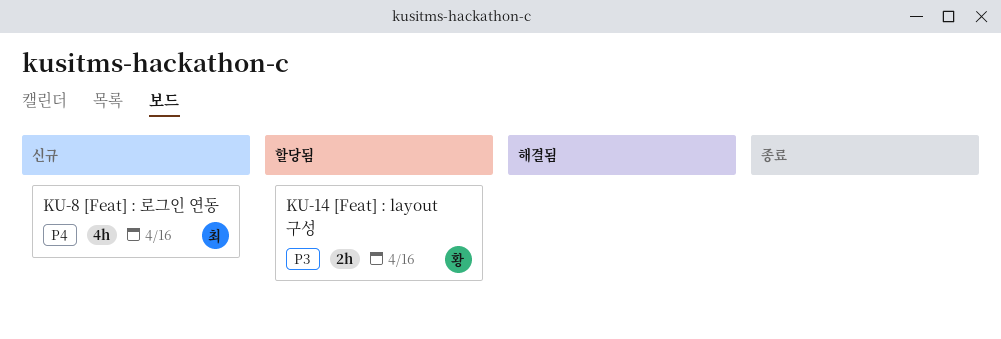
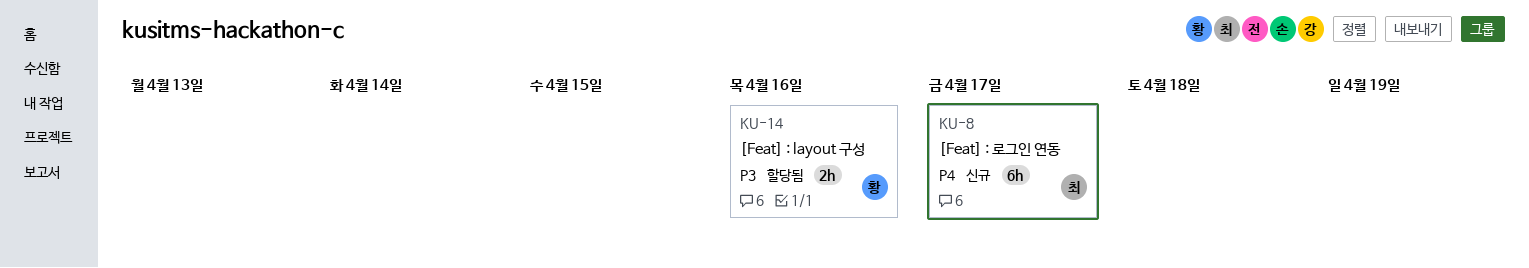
KU-8, estimate: 4h -> 6h
KU-8, due: Apr 16 -> Apr 17

